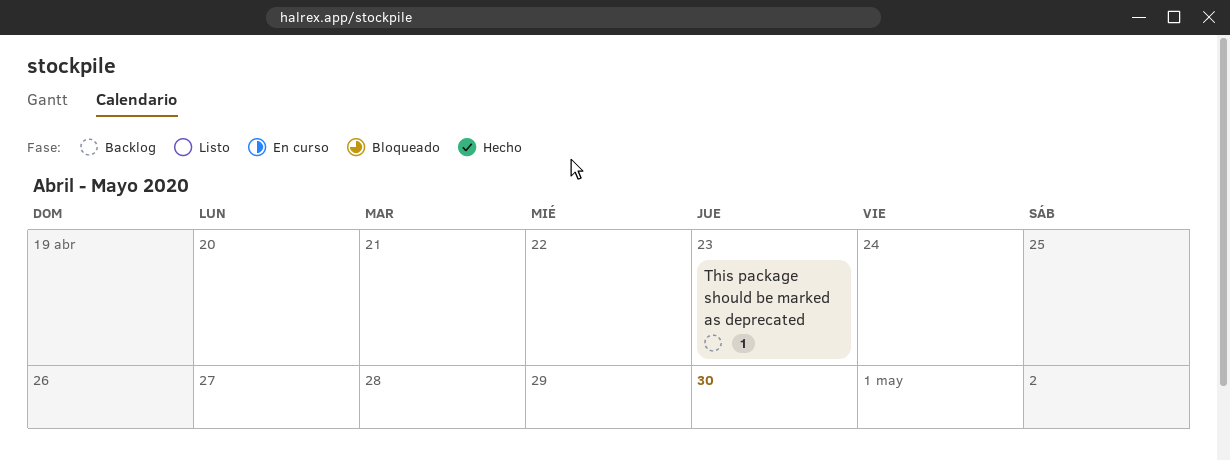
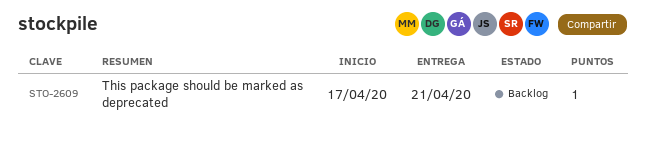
This package should be marked as deprecated, due: Apr 23 -> Apr 21

